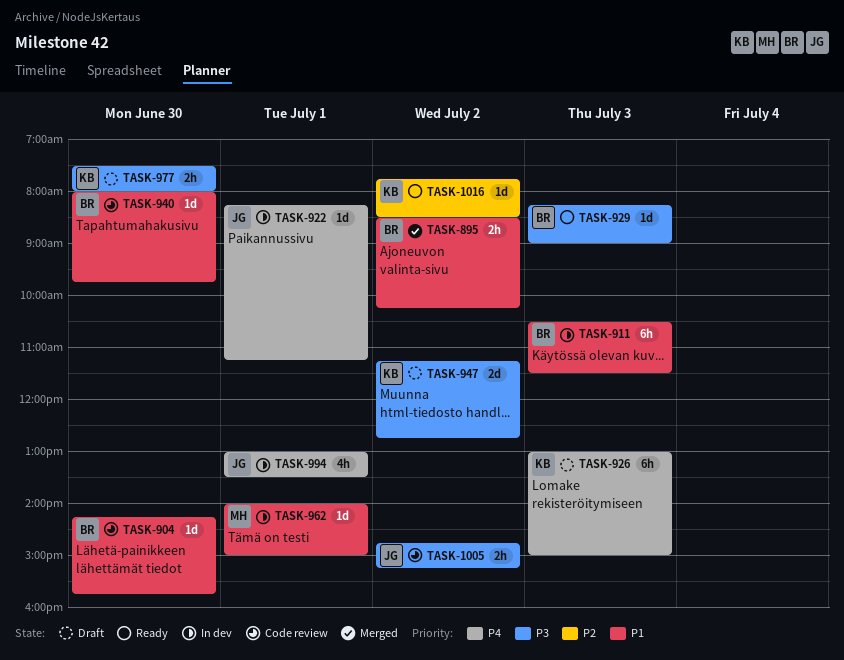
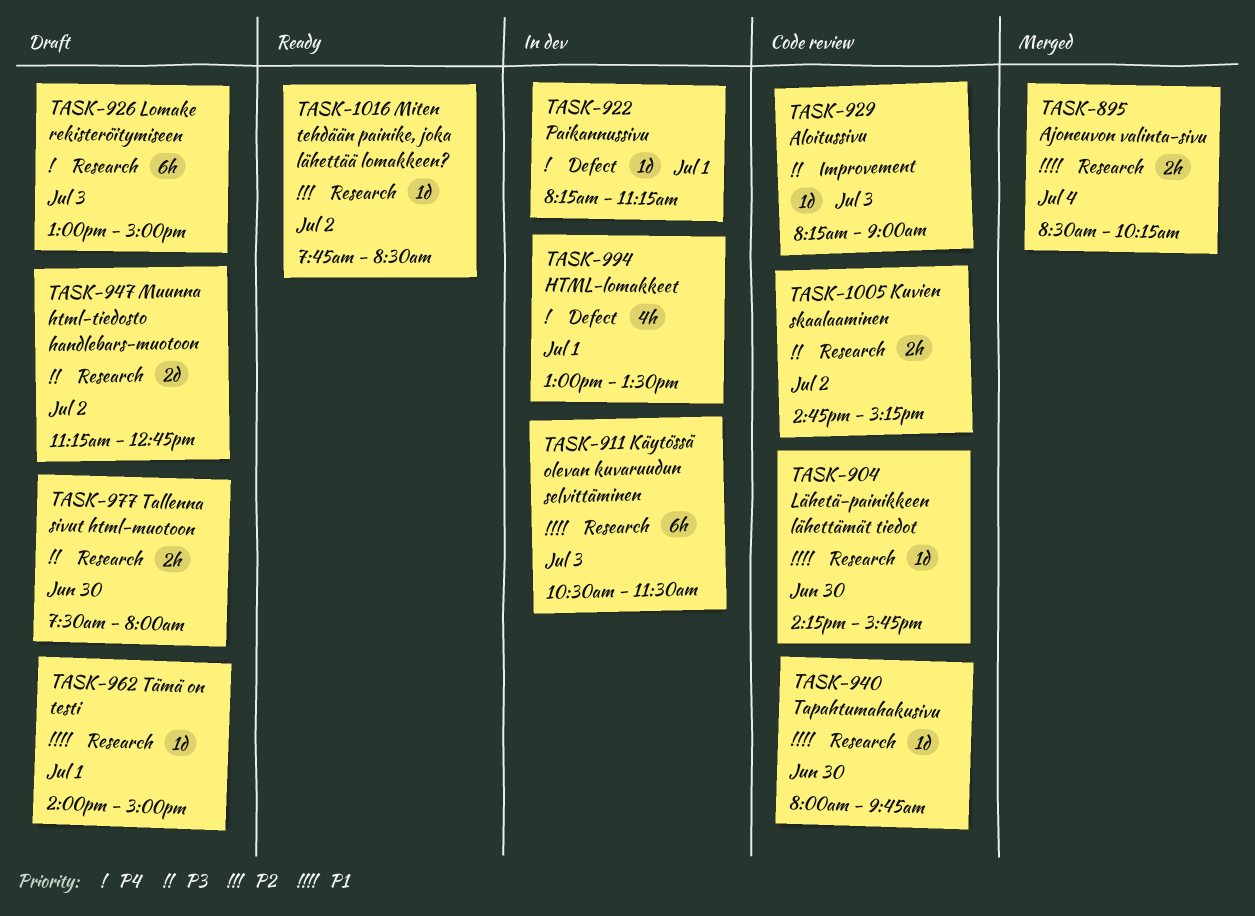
TASK-895, day: Jul 2 -> Jul 4
TASK-929, status: Ready -> Code review
TASK-962, status: In dev -> Draft

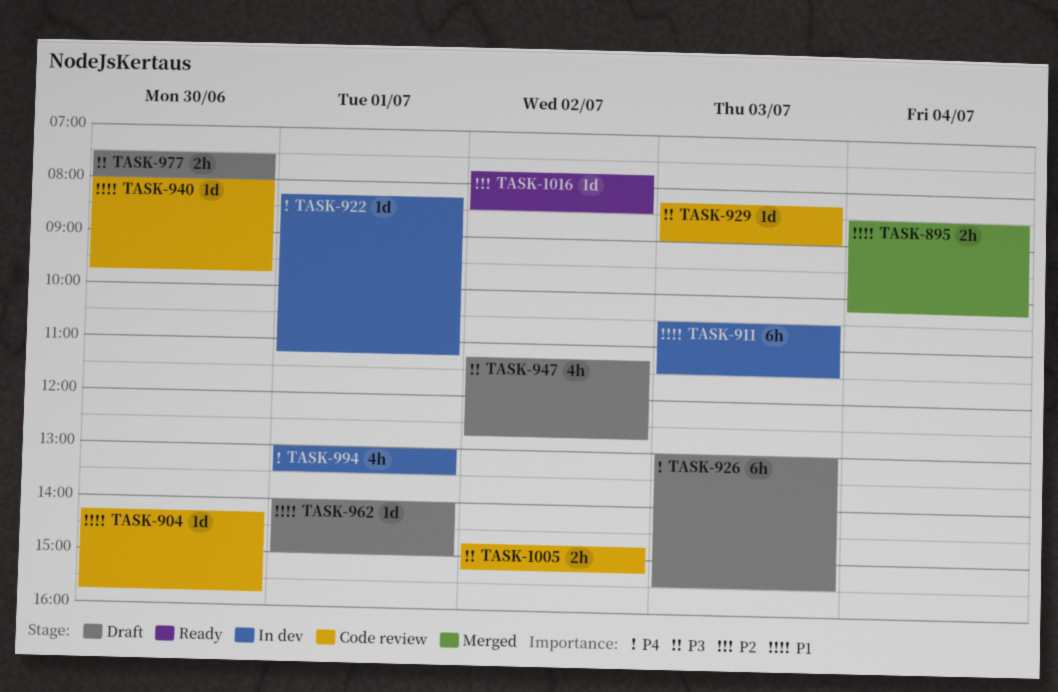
TASK-926, ends: 15:00 -> 15:30
TASK-947, estimate: 2d -> 4h

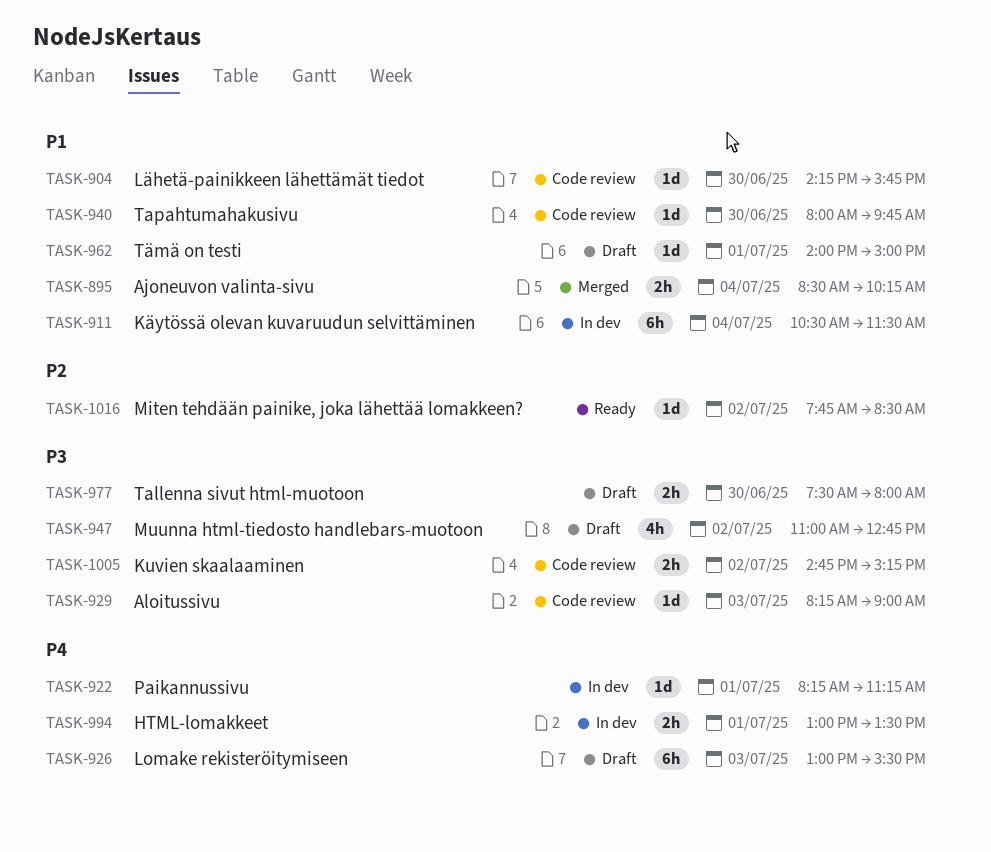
TASK-911, day: Jul 3 -> Jul 4
TASK-947, begins: 11:15 -> 11:00
TASK-994, estimate: 4h -> 2h

